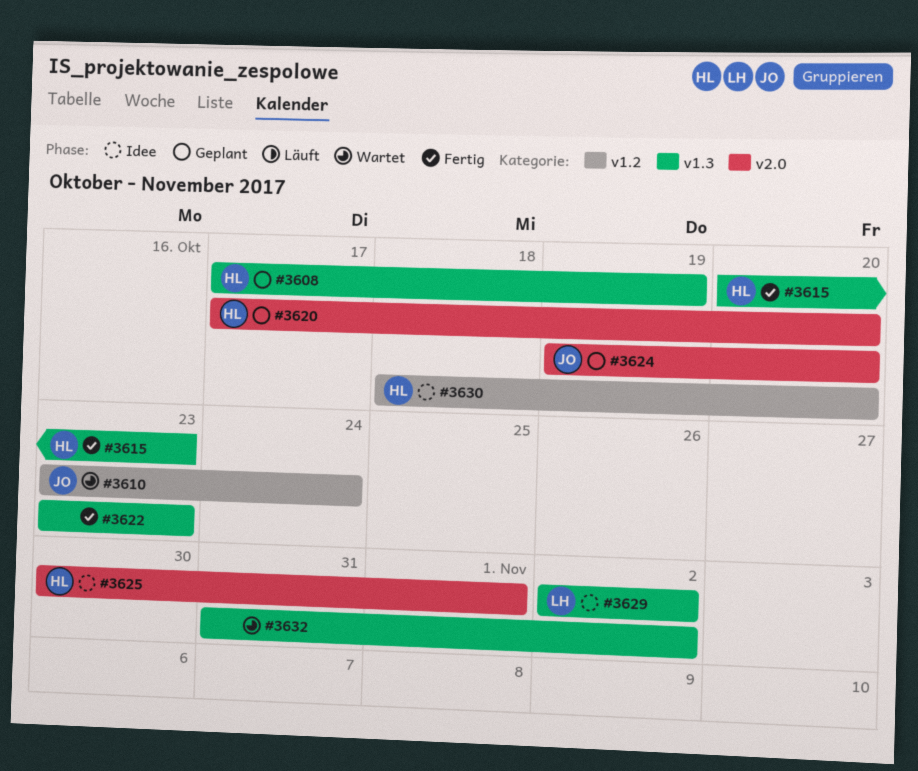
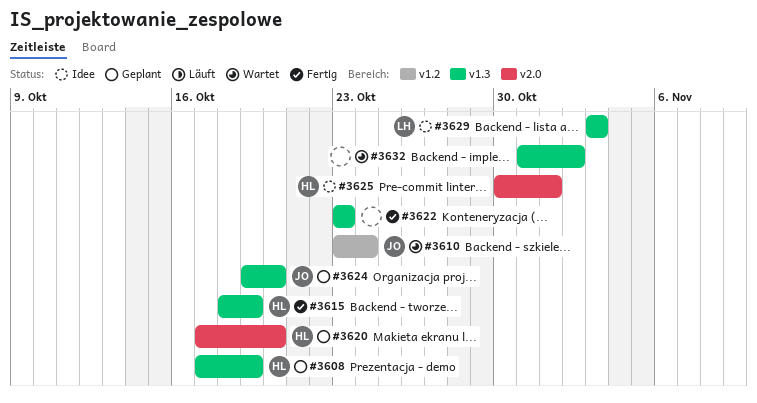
#3615, start: Oct 20 -> Oct 18
#3615, due: Oct 23 -> Oct 19
#3624, label: v2.0 -> v1.3
#3629, start: Nov 2 -> Nov 3
#3629, due: Nov 2 -> Nov 3
#3630: present -> none

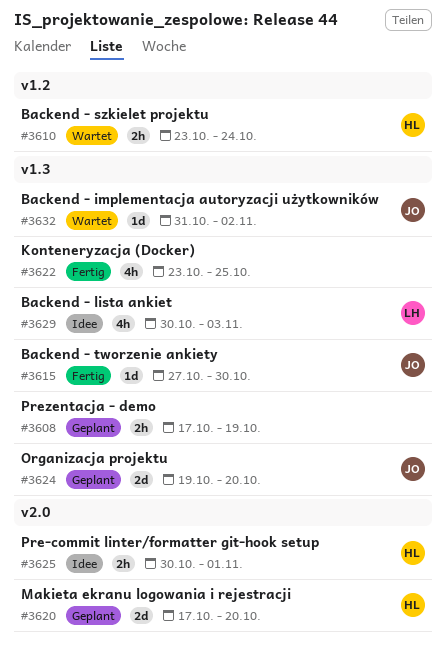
#3608, owner: HL -> none
#3610, owner: JO -> HL
#3615, owner: HL -> JO
#3615, start: Oct 18 -> Oct 27
#3615, due: Oct 19 -> Oct 30
#3622, due: Oct 23 -> Oct 25
#3629, start: Nov 3 -> Oct 30
#3632, owner: none -> JO

